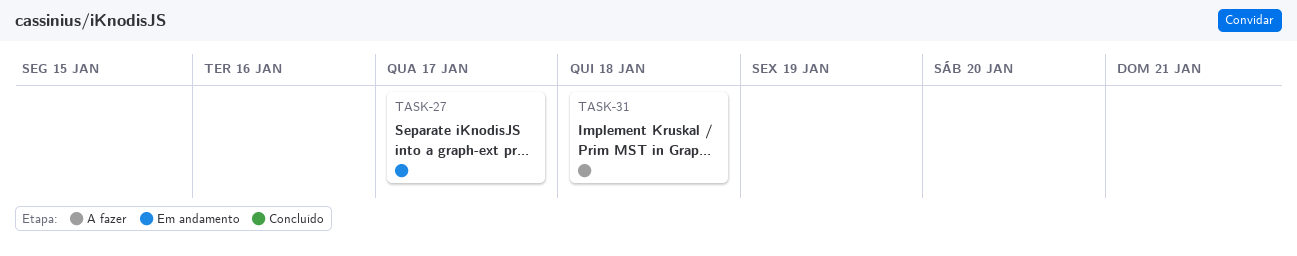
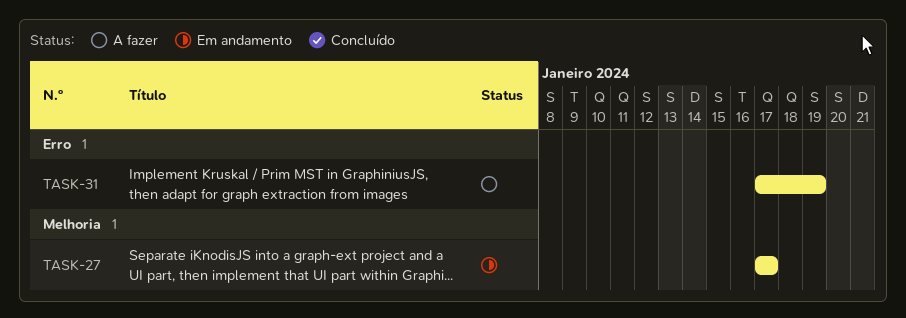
TASK-31, due: Jan 18 -> Jan 19

